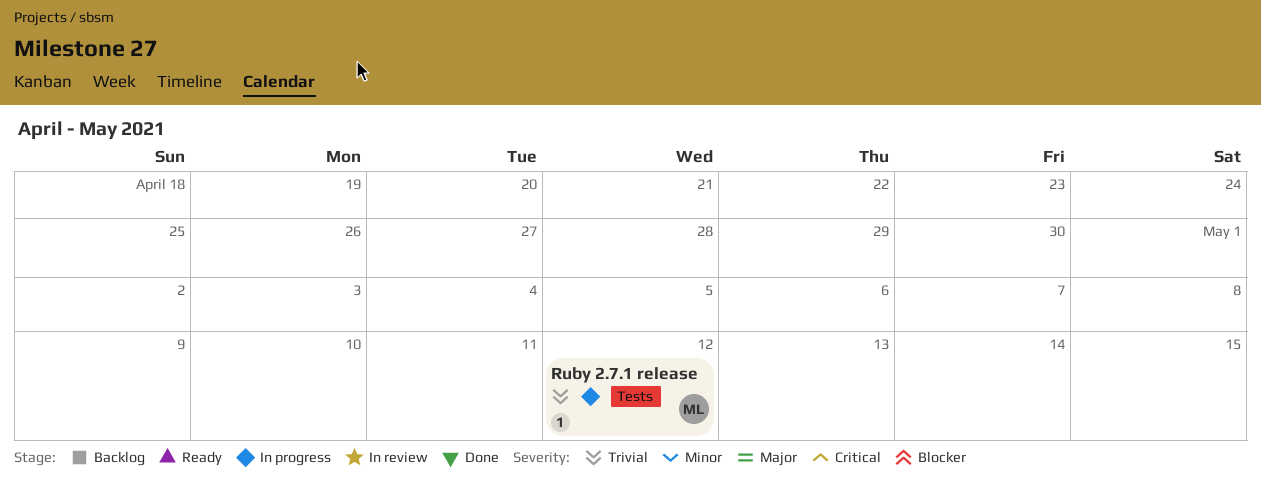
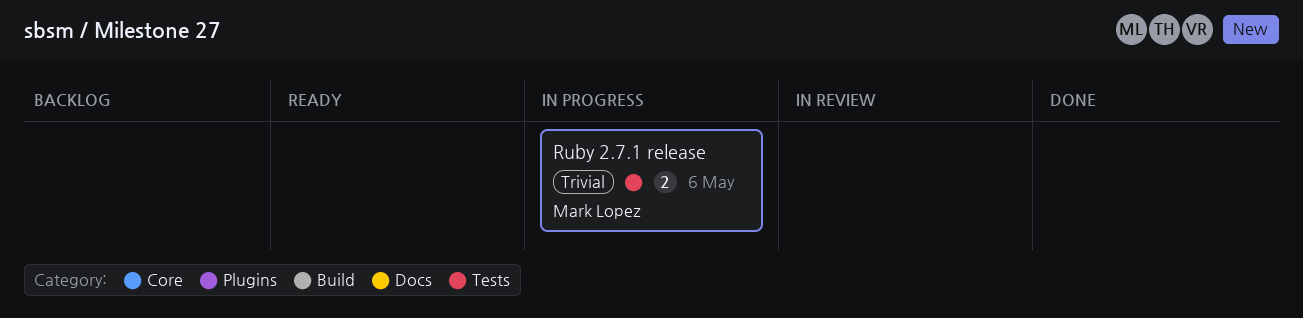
Ruby 2.7.1 release, estimate: 1 -> 2
Ruby 2.7.1 release, due: May 12 -> May 6

